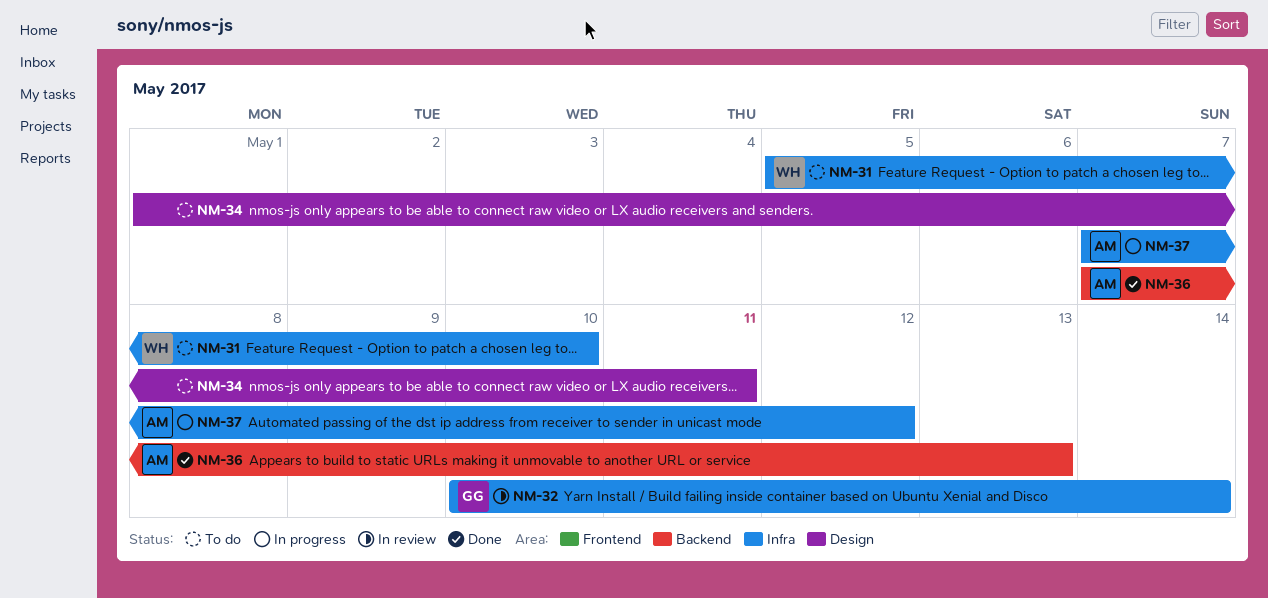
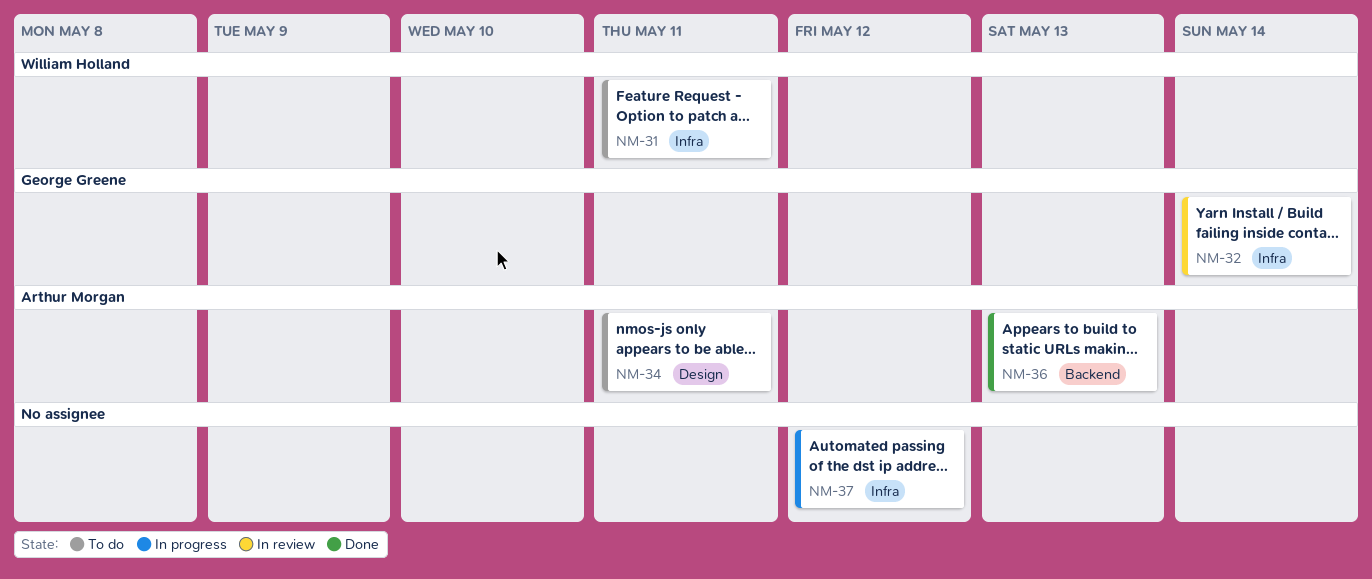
NM-31, due: May 10 -> May 11
NM-34, owner: none -> Arthur Morgan
NM-37, owner: Arthur Morgan -> none

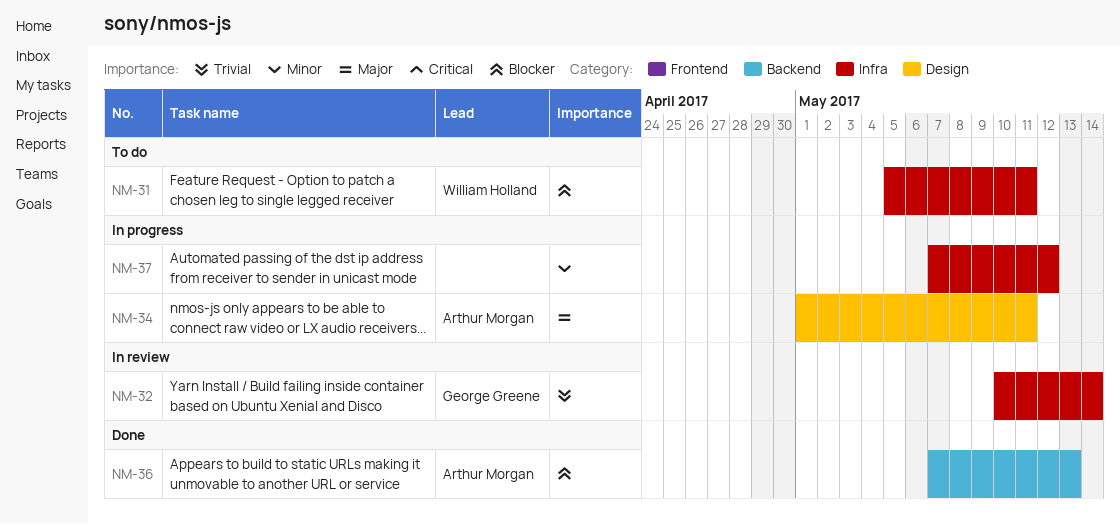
NM-34, status: To do -> In progress

